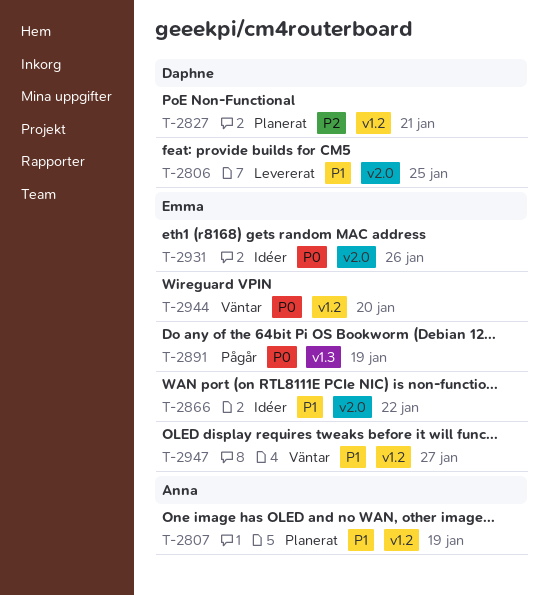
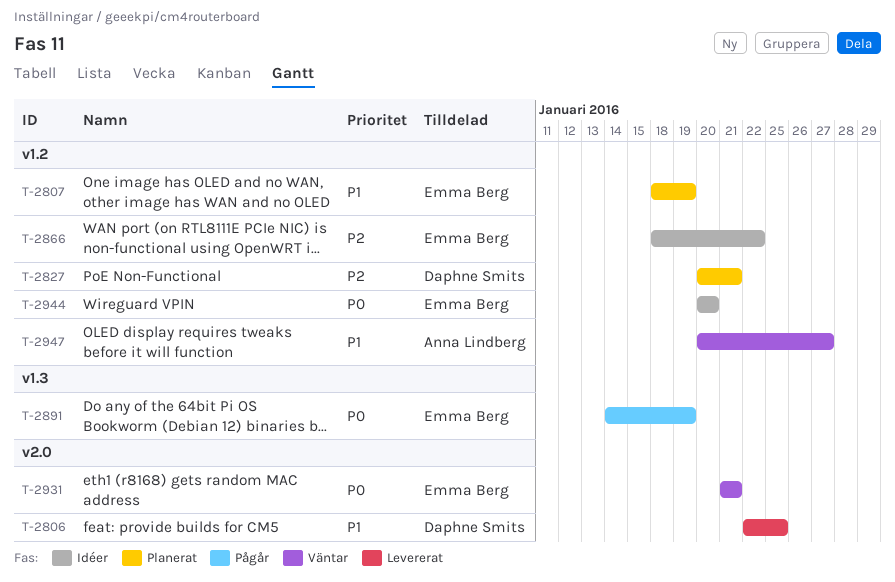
T-2807, owner: Anna Lindberg -> Emma Berg
T-2866, priority: P1 -> P2
T-2866, label: v2.0 -> v1.2
T-2931, status: Idéer -> Väntar
T-2931, due: Jan 26 -> Jan 21
T-2944, status: Väntar -> Idéer
T-2947, owner: Emma Berg -> Anna Lindberg

